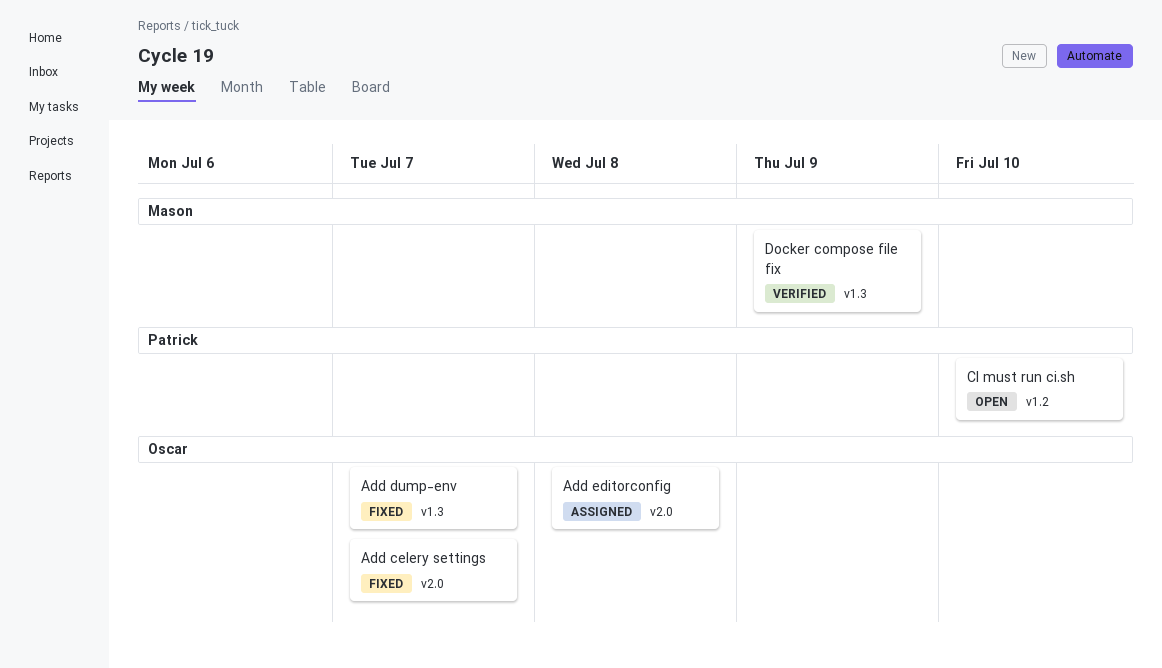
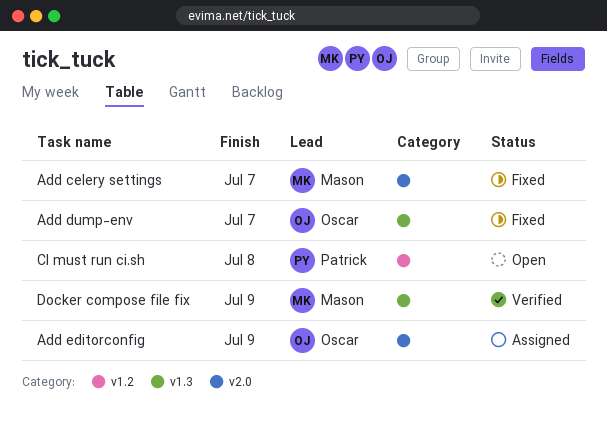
Add celery settings, owner: Oscar -> Mason
Add editorconfig, due: Jul 8 -> Jul 9
CI must run ci.sh, due: Jul 10 -> Jul 8

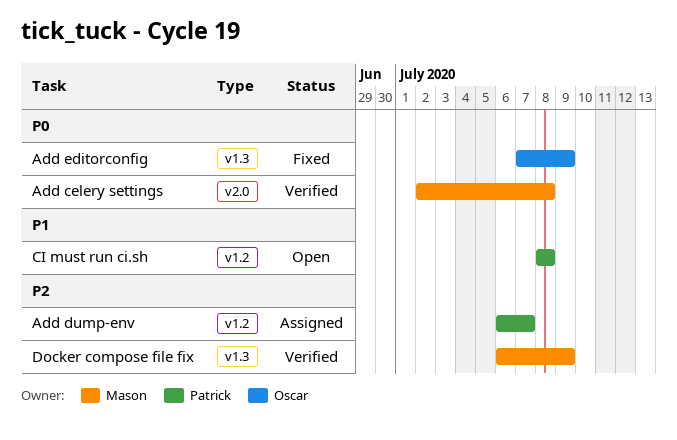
Add celery settings, status: Fixed -> Verified
Add celery settings, due: Jul 7 -> Jul 8
Add dump-env, status: Fixed -> Assigned
Add dump-env, owner: Oscar -> Patrick
Add dump-env, label: v1.3 -> v1.2
Add editorconfig, status: Assigned -> Fixed
Add editorconfig, label: v2.0 -> v1.3

